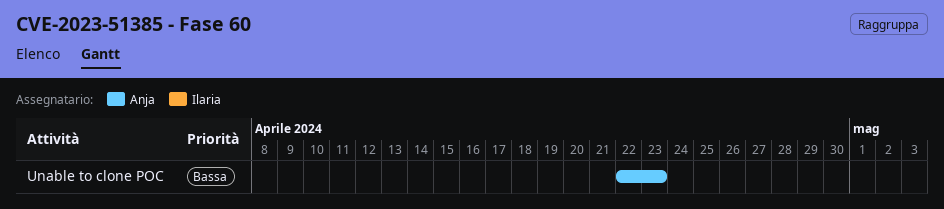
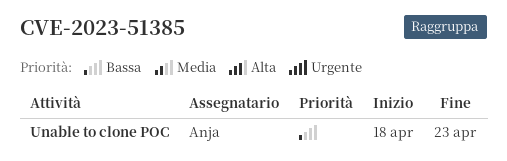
Unable to clone POC, start: Apr 22 -> Apr 18

